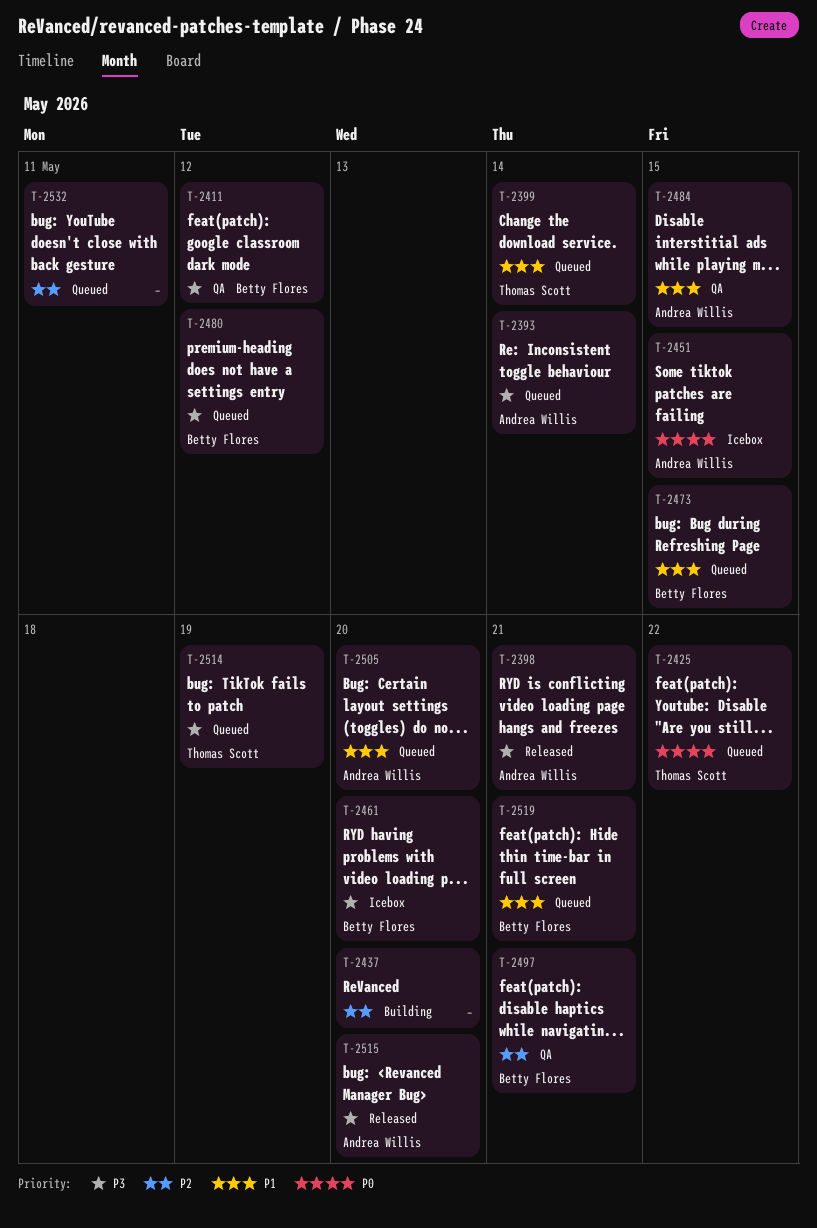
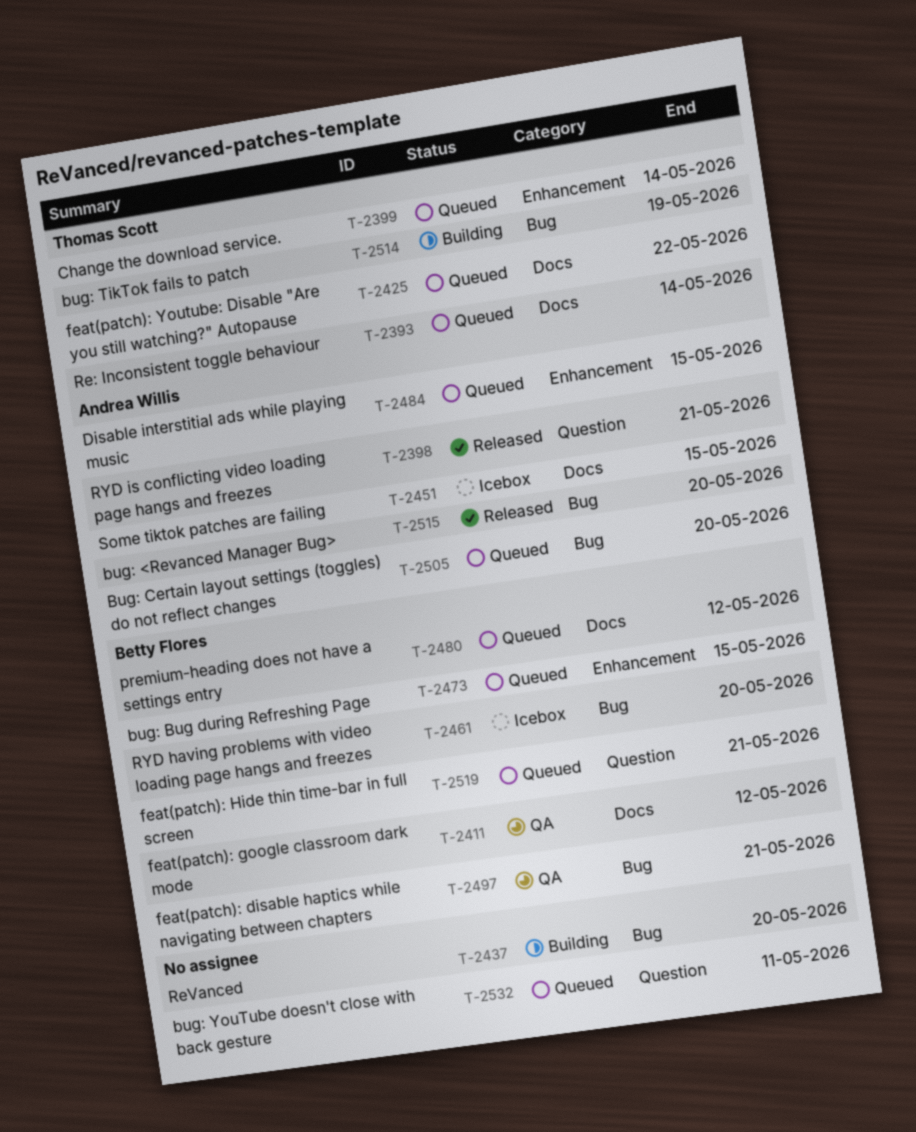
T-2393, owner: Andrea Willis -> Thomas Scott
T-2484, status: QA -> Queued
T-2514, status: Queued -> Building

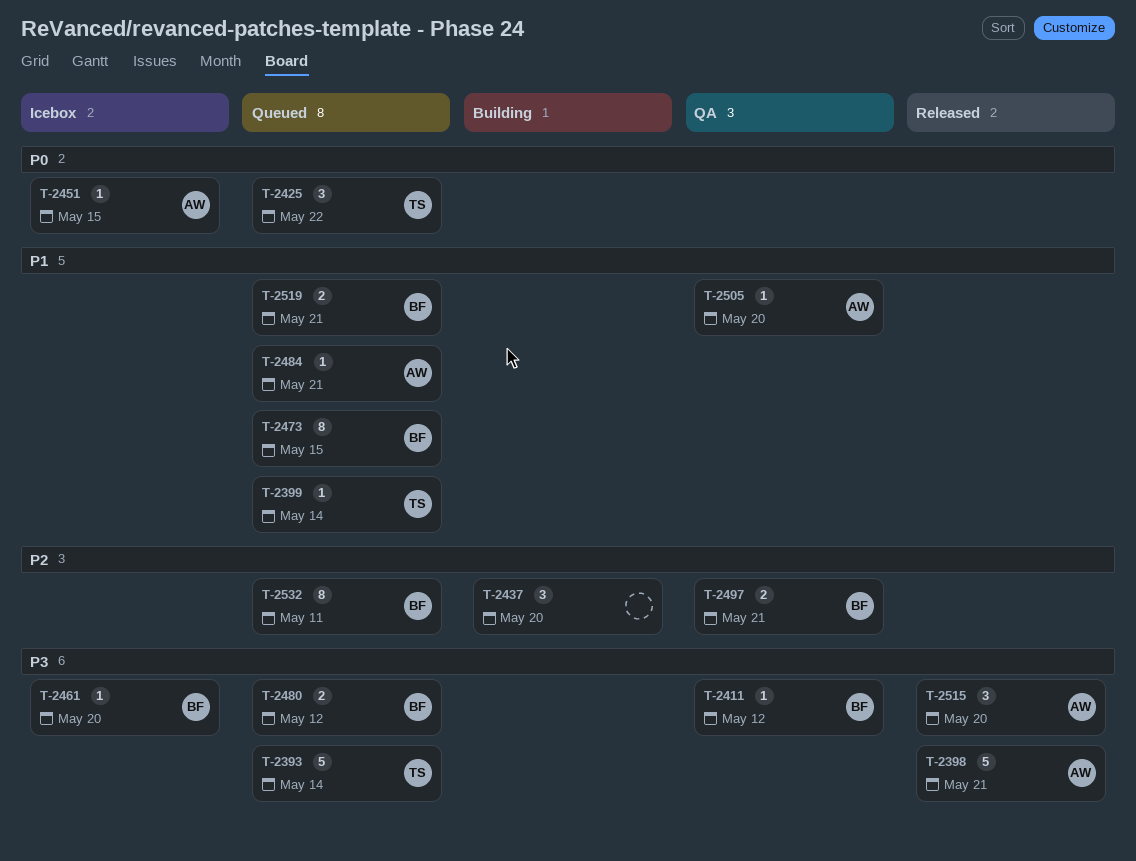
T-2484, due: May 15 -> May 21
T-2505, status: Queued -> QA
T-2514: present -> none
T-2532, owner: none -> Betty Flores

